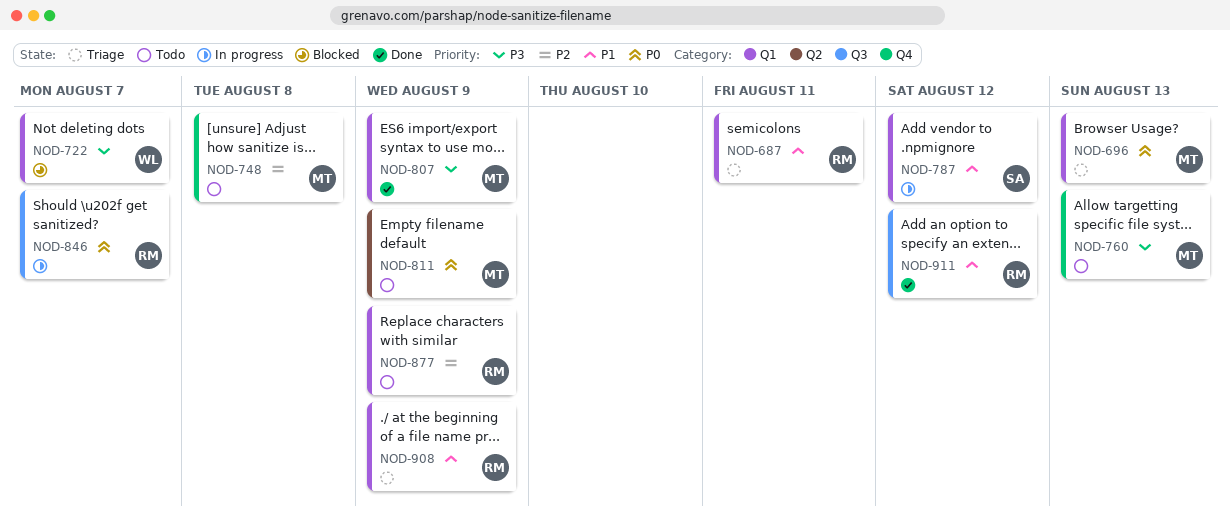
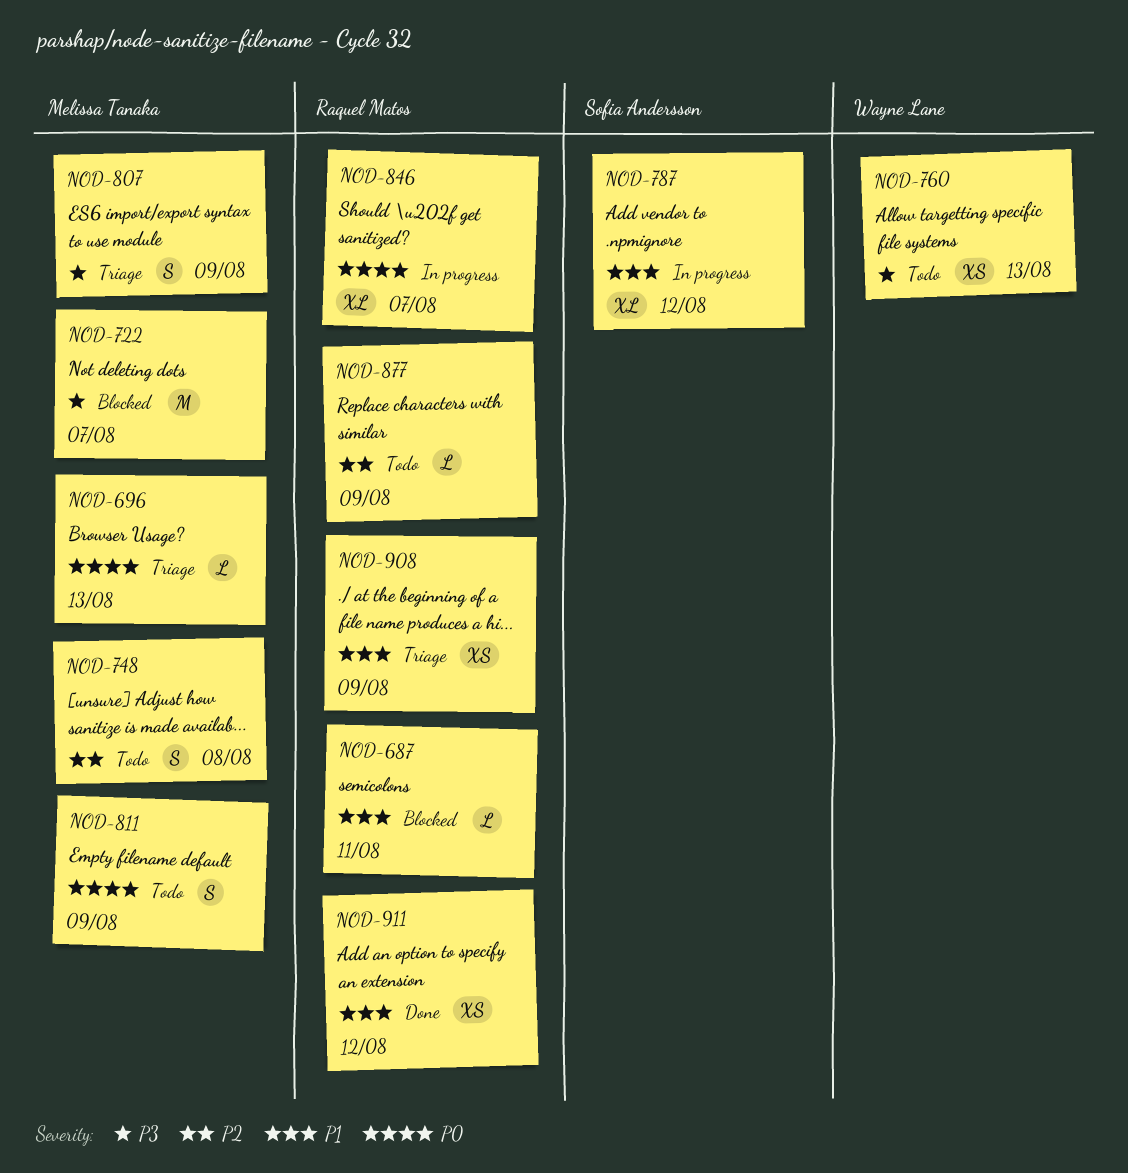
NOD-687, status: Triage -> Blocked
NOD-722, owner: Wayne Lane -> Melissa Tanaka
NOD-760, owner: Melissa Tanaka -> Wayne Lane
NOD-807, status: Done -> Triage

